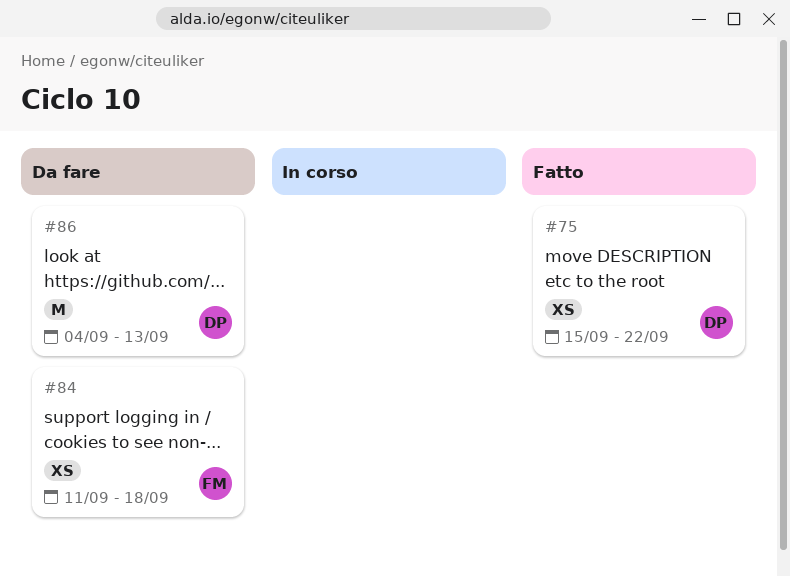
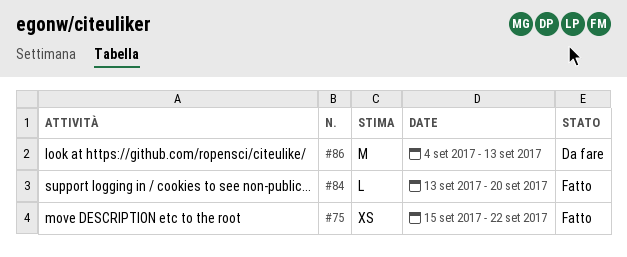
#84, status: Da fare -> Fatto
#84, estimate: XS -> L
#84, start: Sep 11 -> Sep 13
#84, due: Sep 18 -> Sep 20

